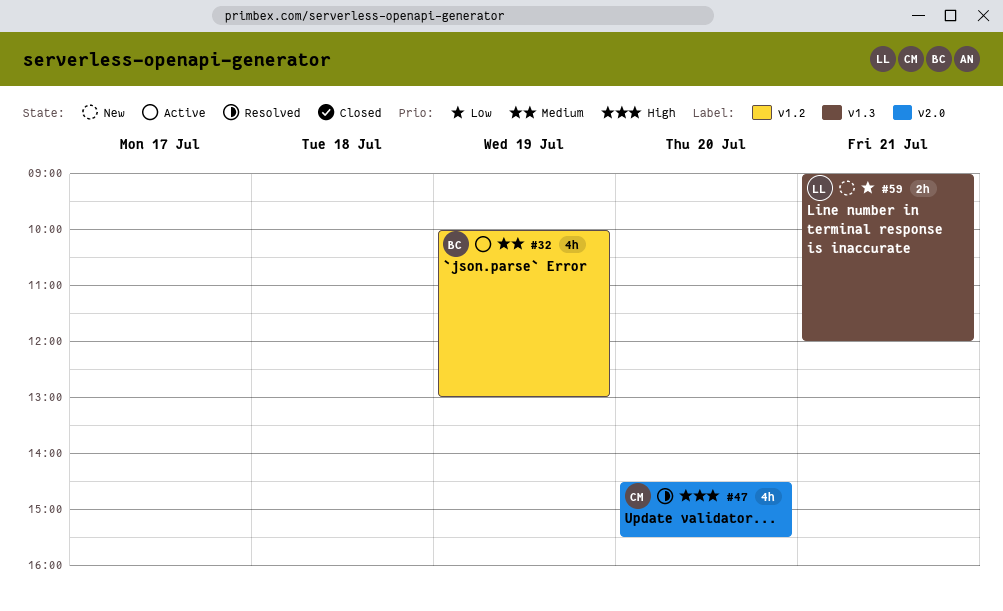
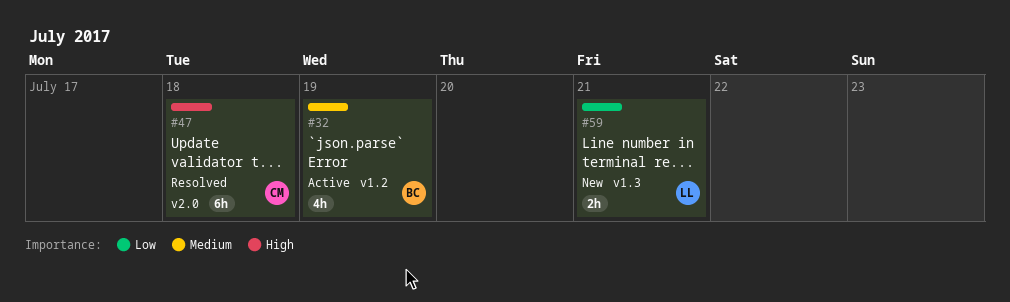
#47, estimate: 4h -> 6h
#47, day: Jul 20 -> Jul 18

